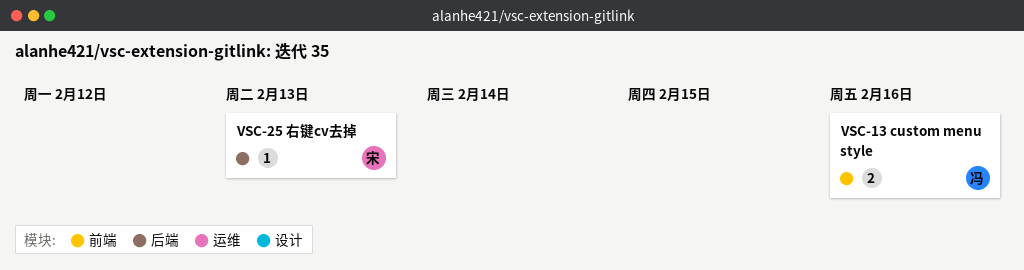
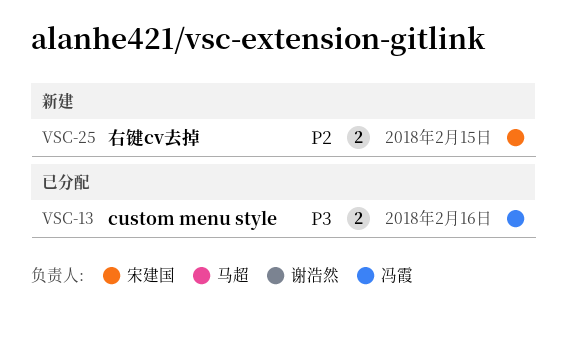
VSC-25, estimate: 1 -> 2
VSC-25, due: Feb 13 -> Feb 15

